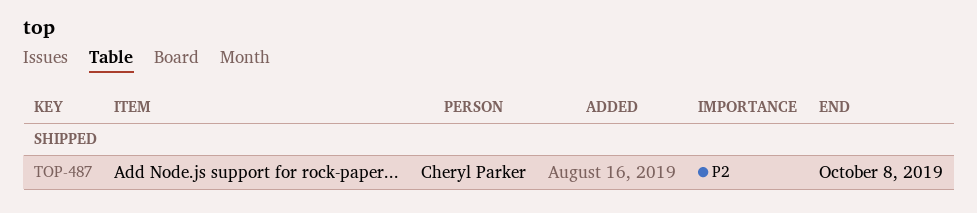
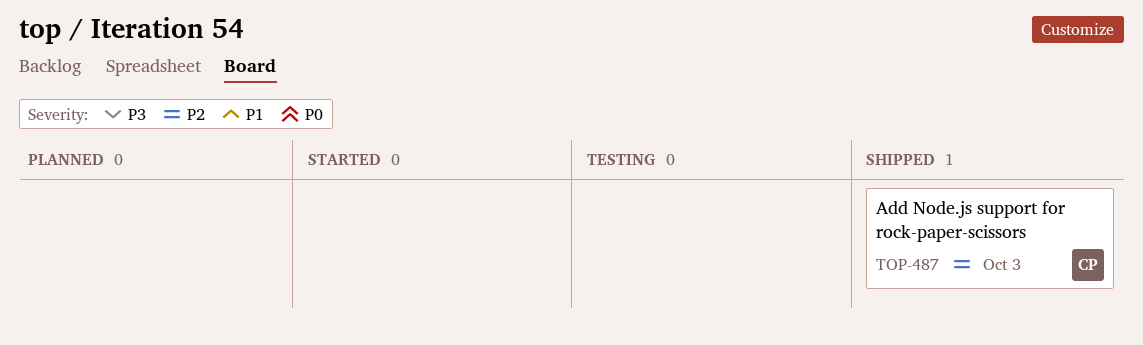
TOP-487, due: Oct 8 -> Oct 3

